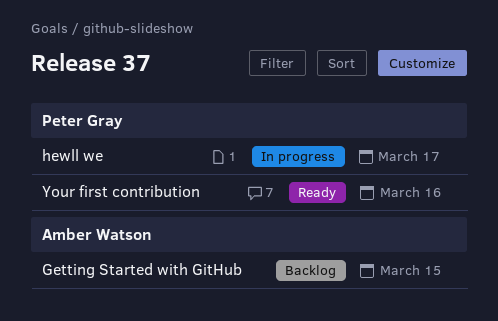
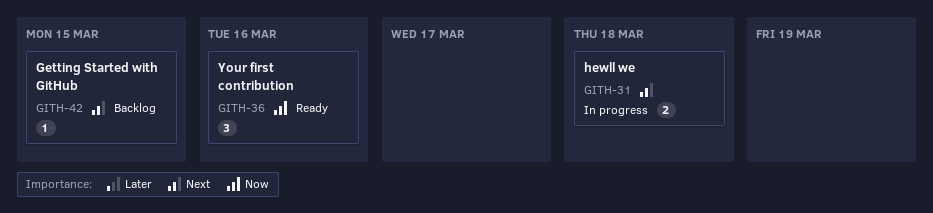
hewll we, due: Mar 17 -> Mar 18

